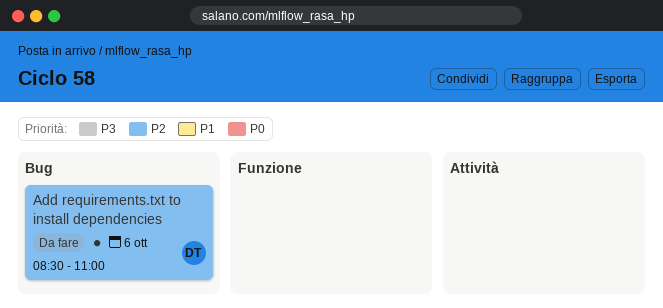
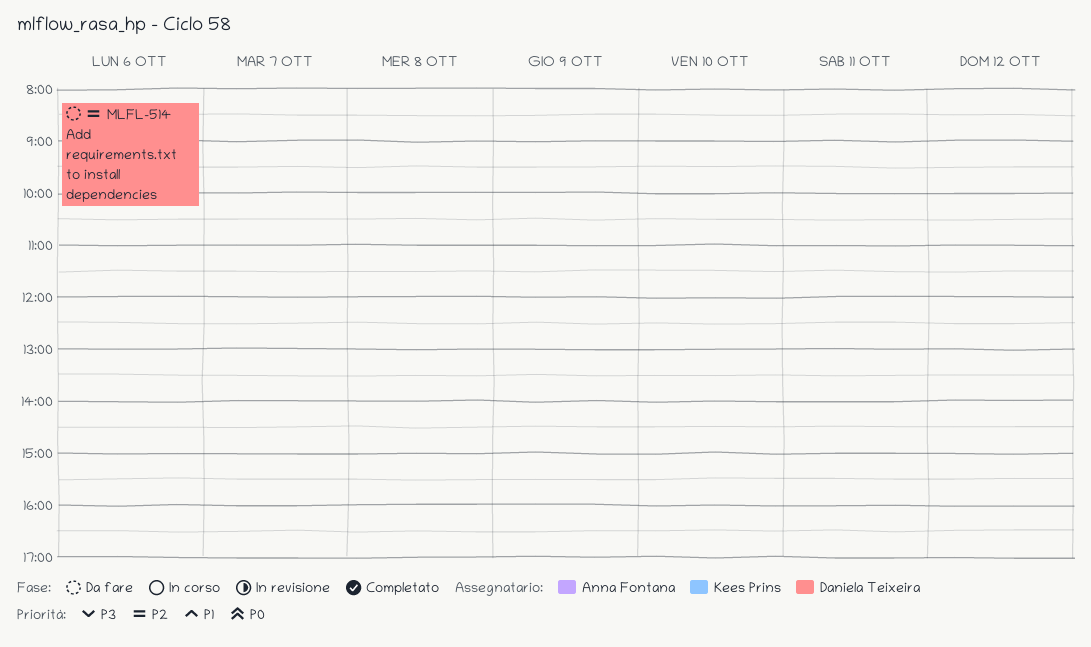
Add requirements.txt to install dependencies, begins: 08:30 -> 08:15
Add requirements.txt to install dependencies, ends: 11:00 -> 10:15

